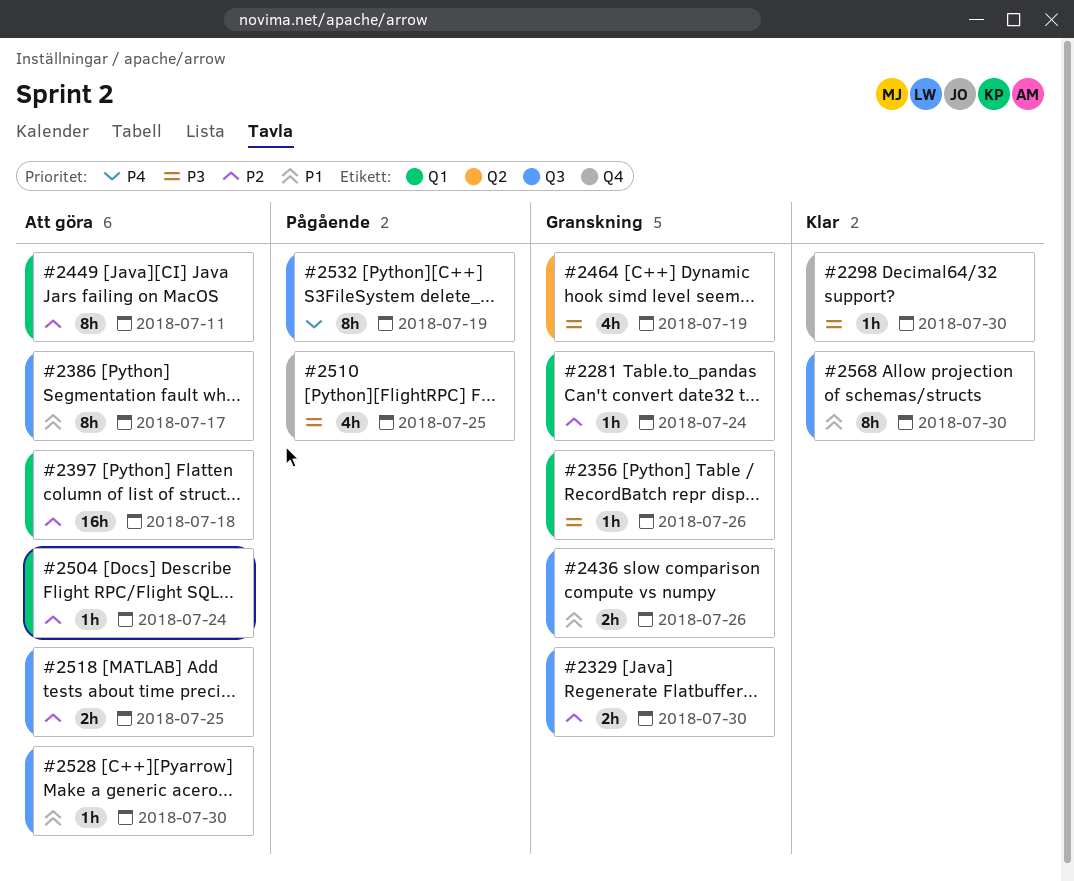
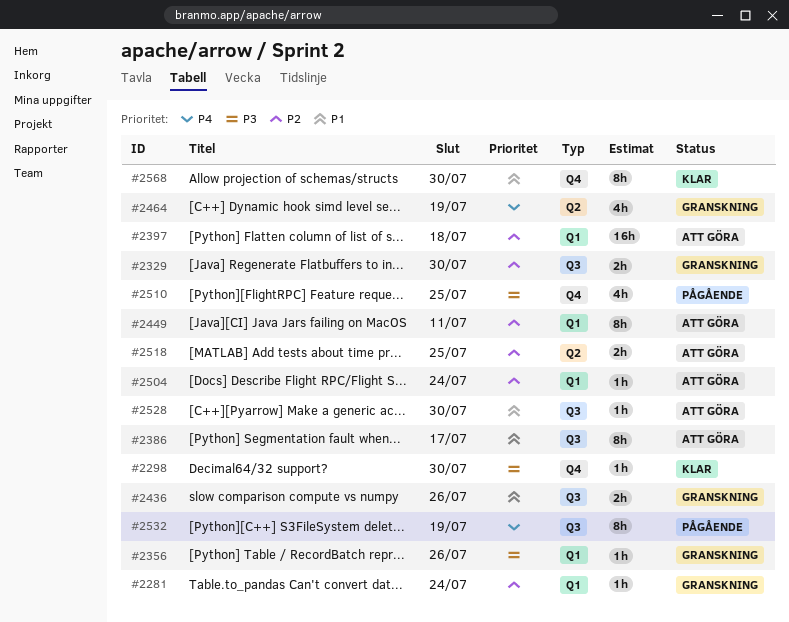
#2464, priority: P3 -> P4
#2518, label: Q3 -> Q2
#2568, label: Q3 -> Q4

